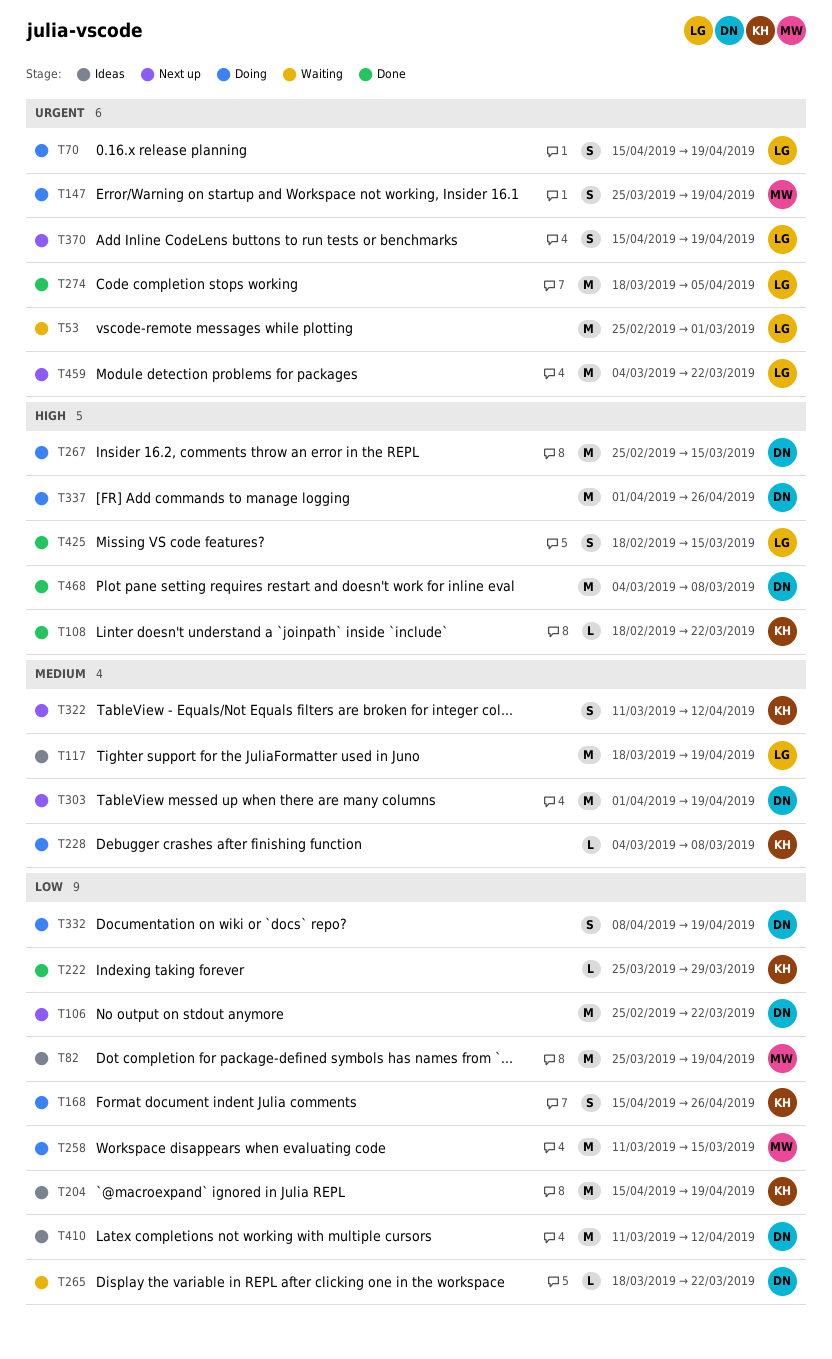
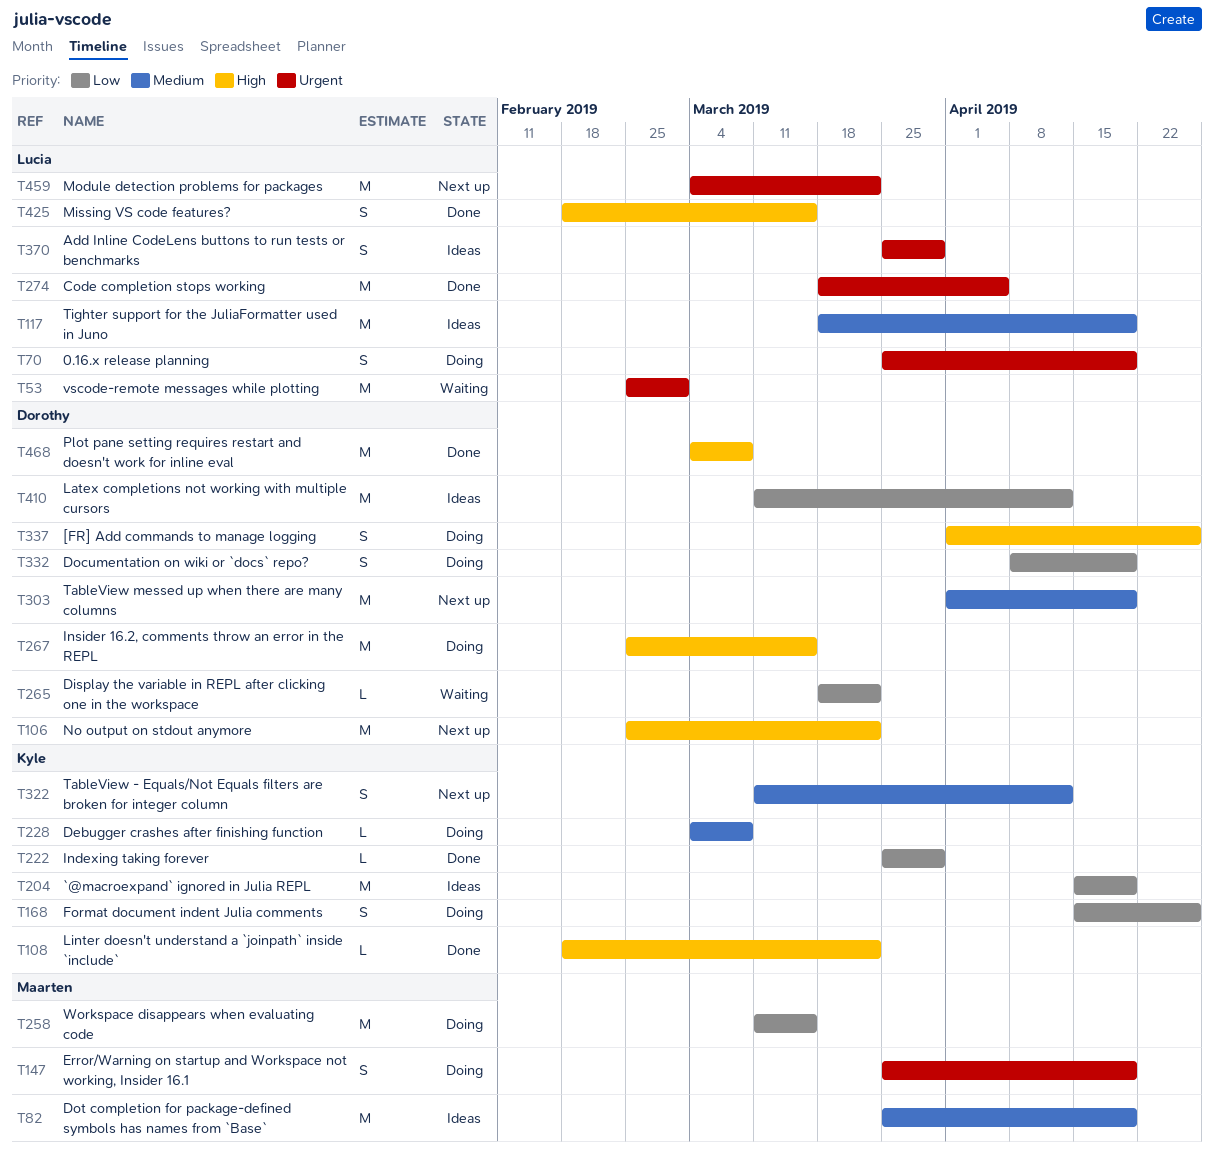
T70, start: Apr 15 -> Mar 25
T82, priority: Low -> Medium
T106, priority: Low -> High
T337, estimate: M -> S
T370, status: Next up -> Ideas
T370, start: Apr 15 -> Mar 25
T370, due: Apr 19 -> Mar 29

